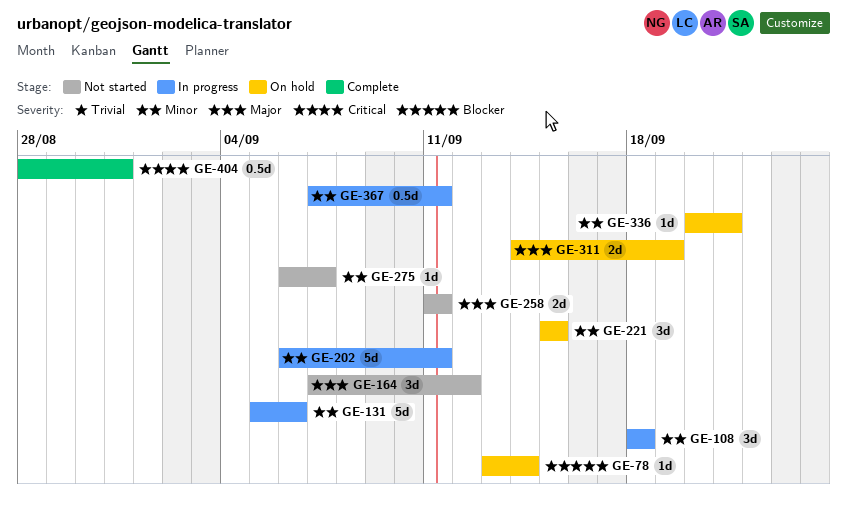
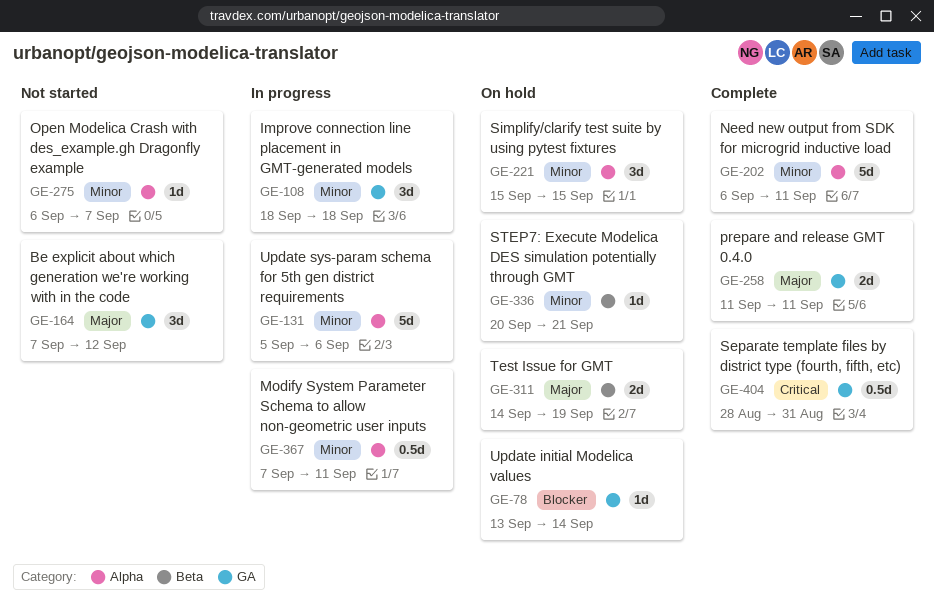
GE-202, status: In progress -> Complete
GE-258, status: Not started -> Complete

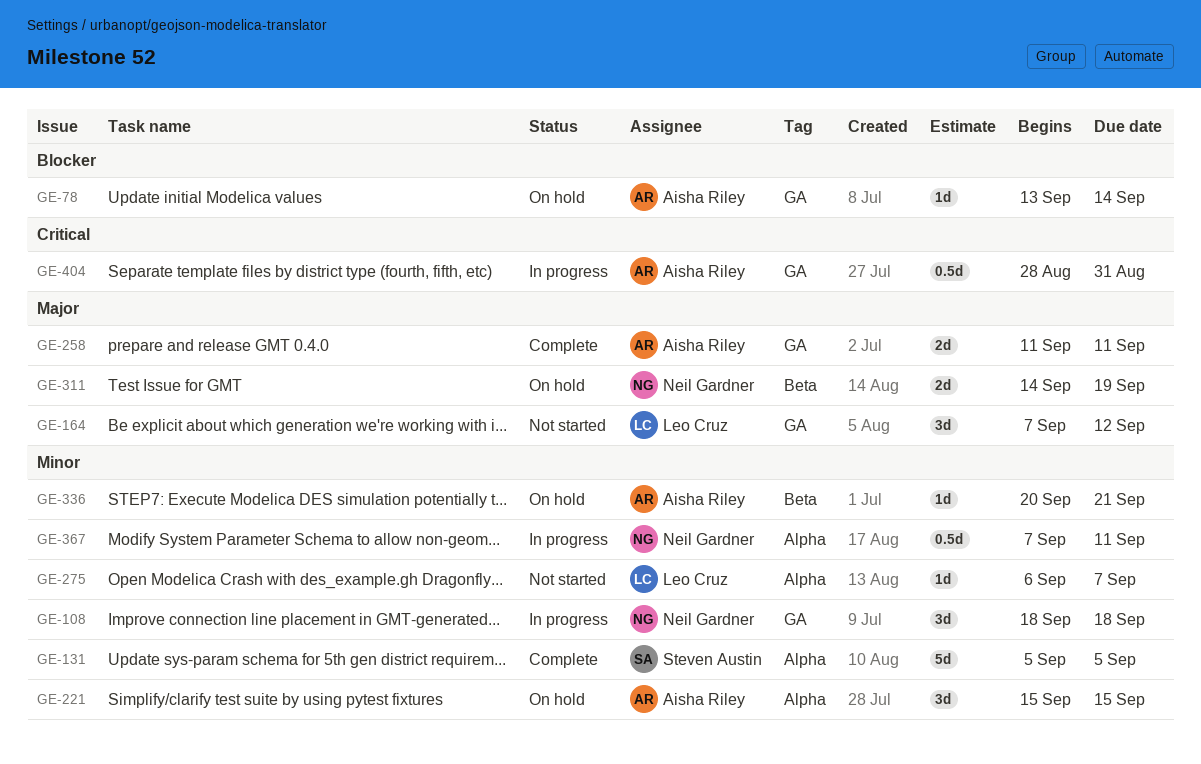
GE-131, status: In progress -> Complete
GE-131, due: Sep 6 -> Sep 5
GE-202: present -> none
GE-404, status: Complete -> In progress

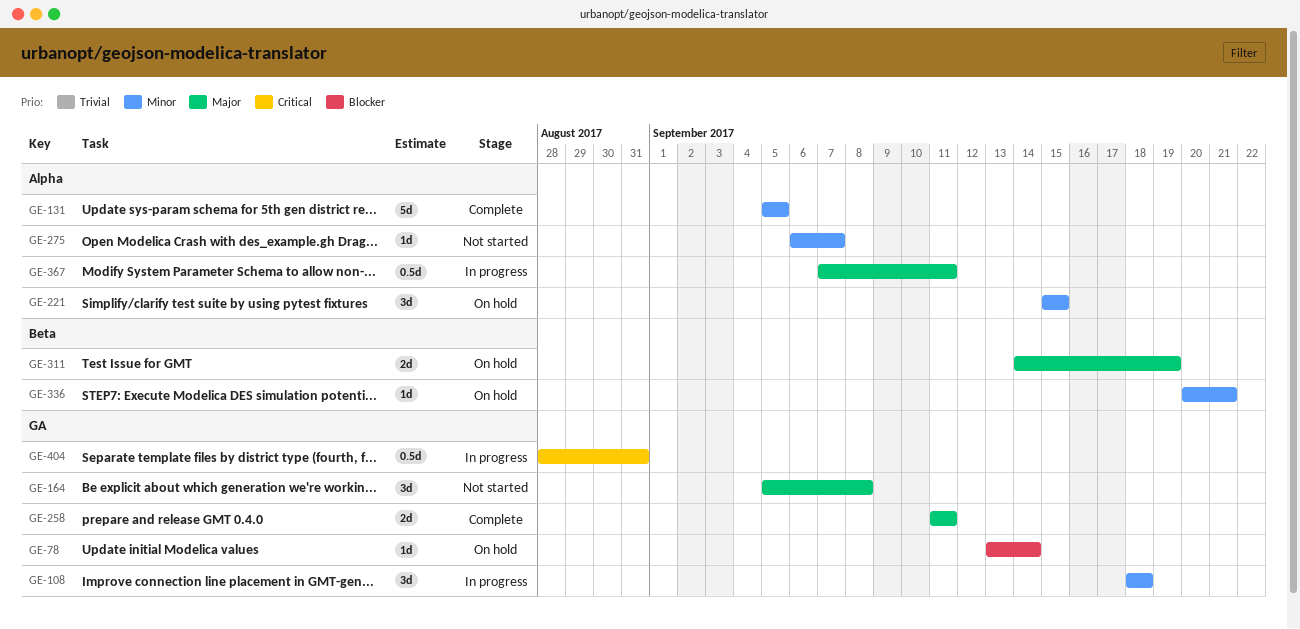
GE-164, start: Sep 7 -> Sep 5
GE-164, due: Sep 12 -> Sep 8
GE-367, priority: Minor -> Major

